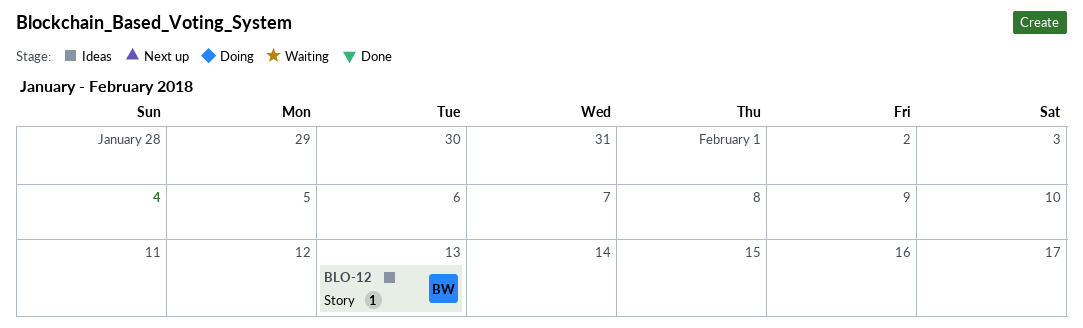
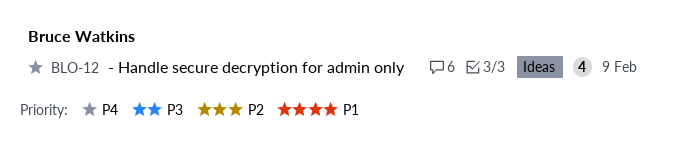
BLO-12, estimate: 1 -> 4
BLO-12, due: Feb 13 -> Feb 9

